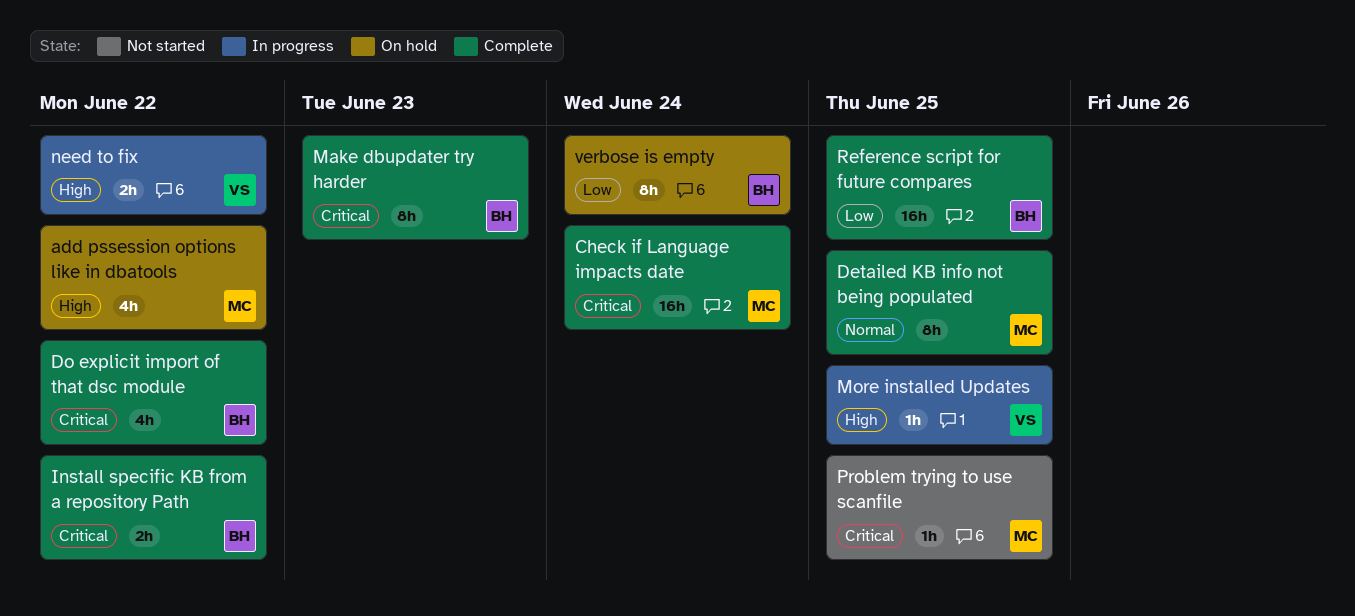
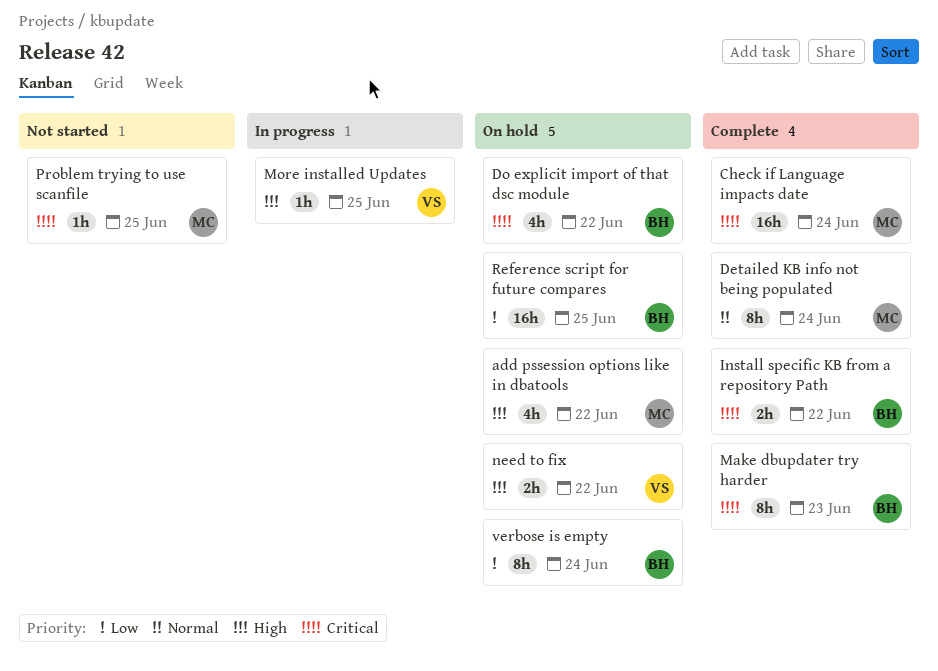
Detailed KB info not being populated, due: Jun 25 -> Jun 24
Do explicit import of that dsc module, status: Complete -> On hold
need to fix, status: In progress -> On hold
Reference script for future compares, status: Complete -> On hold

